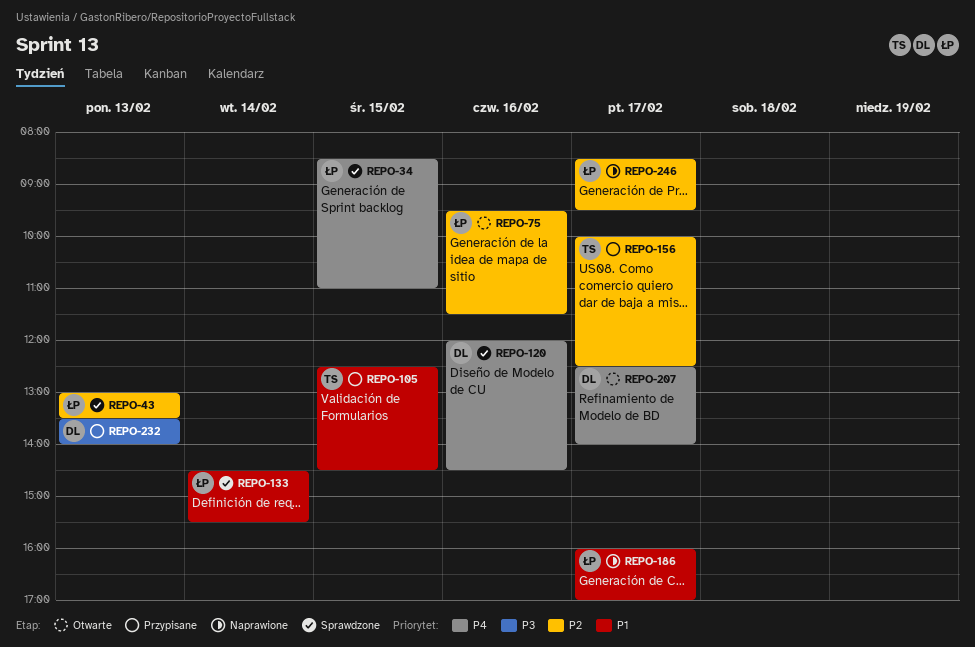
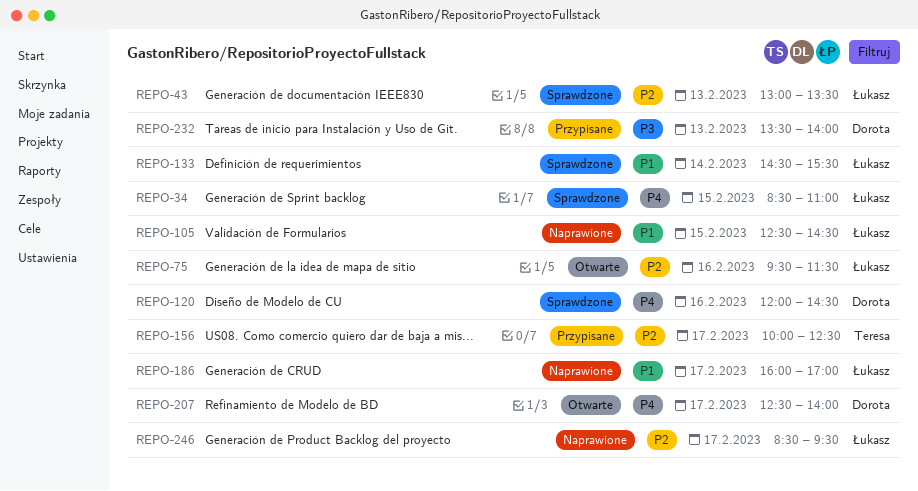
REPO-105, status: Przypisane -> Naprawione
REPO-105, owner: Teresa -> Łukasz

